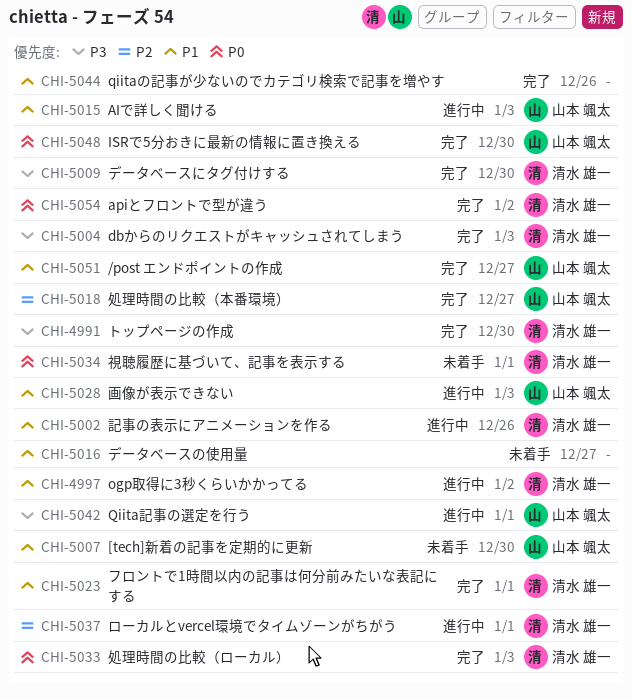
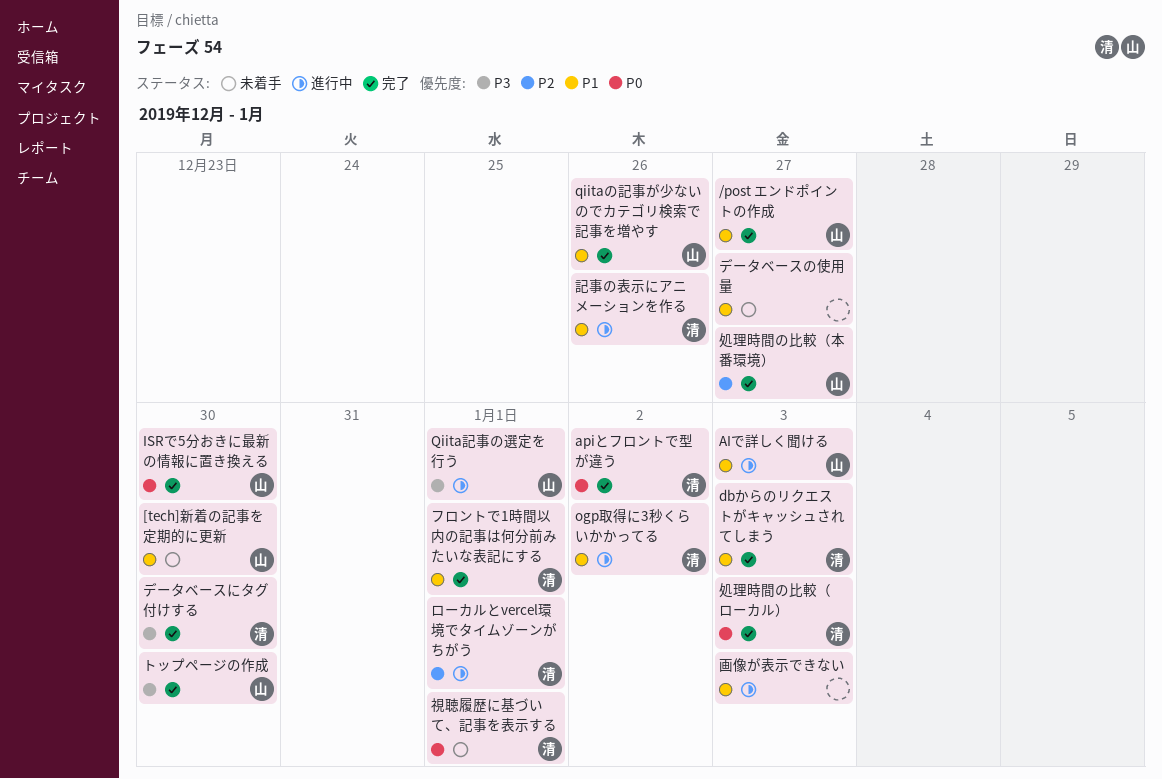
dbからのリクエストがキャッシュされてしまう, priority: P3 -> P1
qiitaの記事が少ないのでカテゴリ検索で記事を増やす, owner: none -> 山本 颯太
トップページの作成, owner: 清水 雄一 -> 山本 颯太
画像が表示できない, owner: 山本 颯太 -> none

